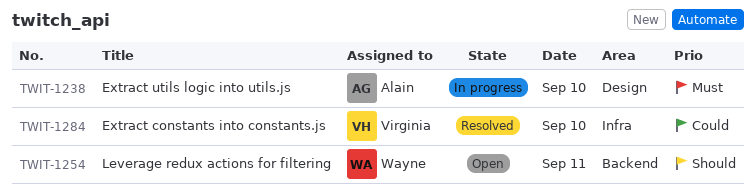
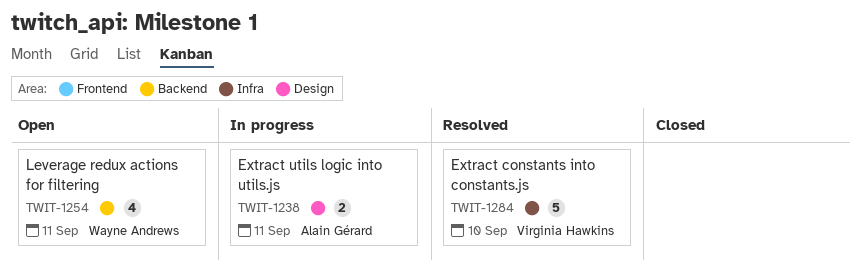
TWIT-1238, day: Sep 10 -> Sep 11

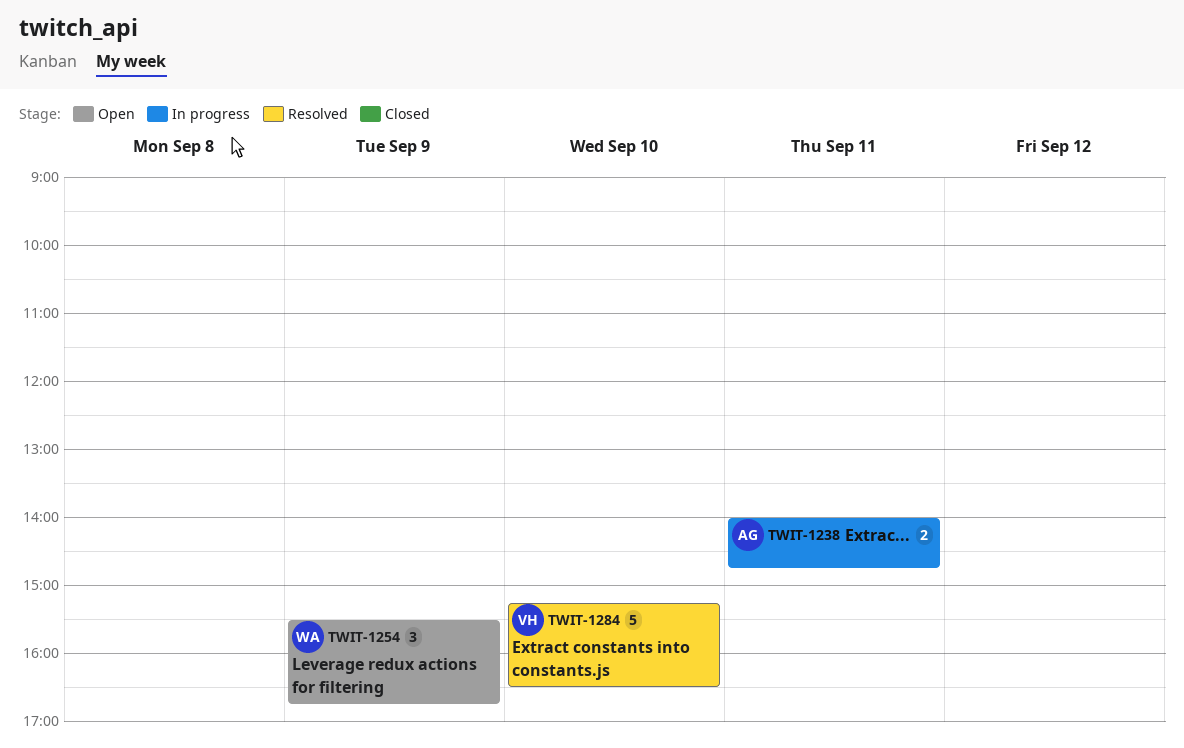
TWIT-1254, estimate: 4 -> 3
TWIT-1254, day: Sep 11 -> Sep 9

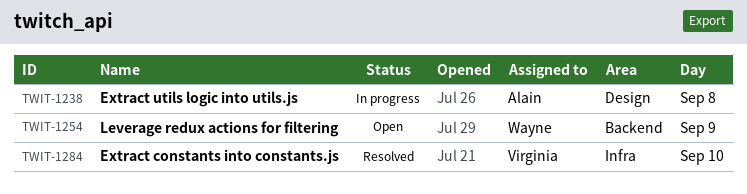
TWIT-1238, day: Sep 11 -> Sep 8

